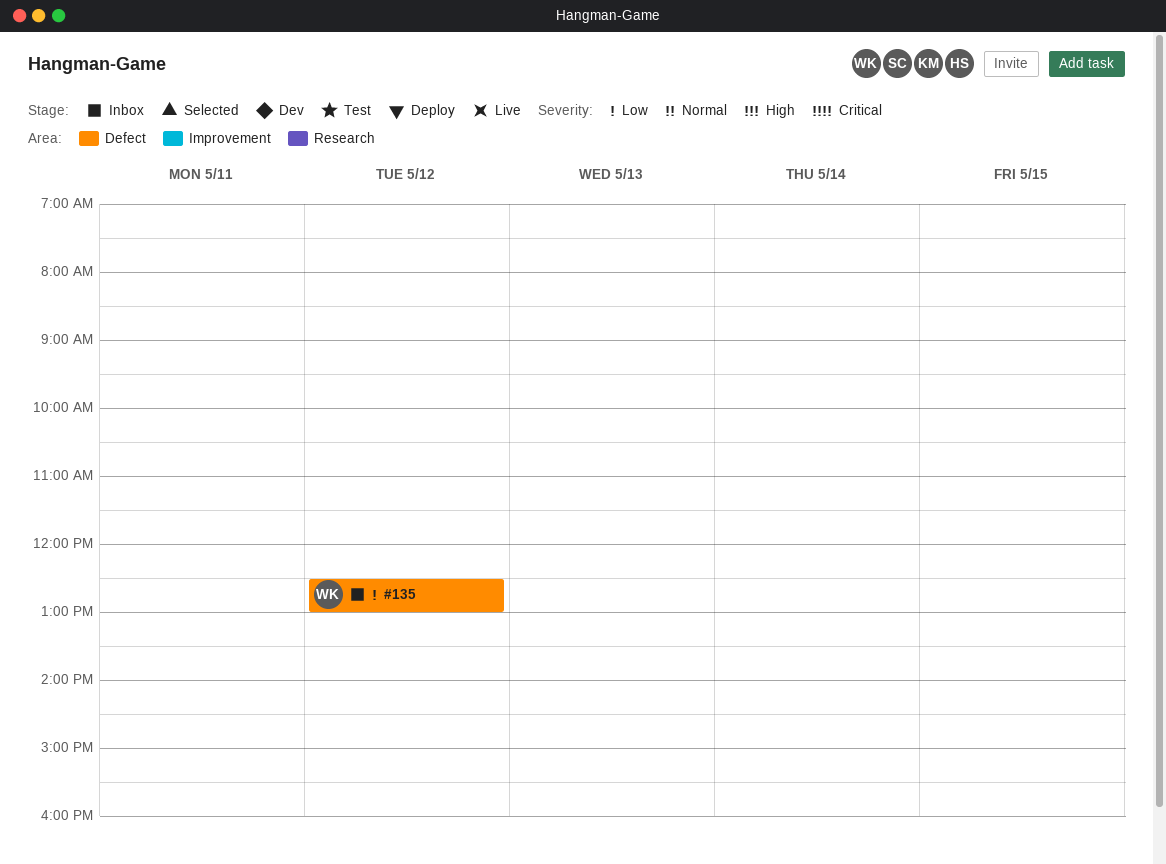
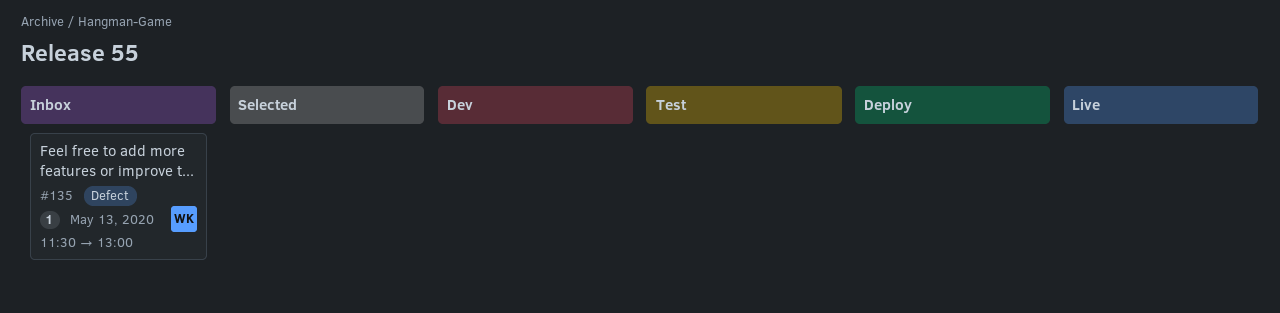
#135, day: May 12 -> May 13
#135, begins: 12:30 -> 11:30

